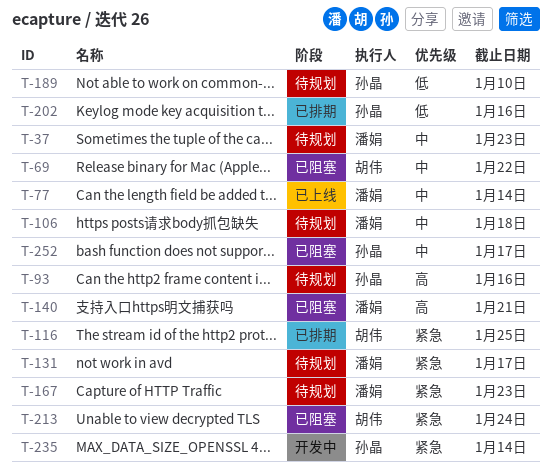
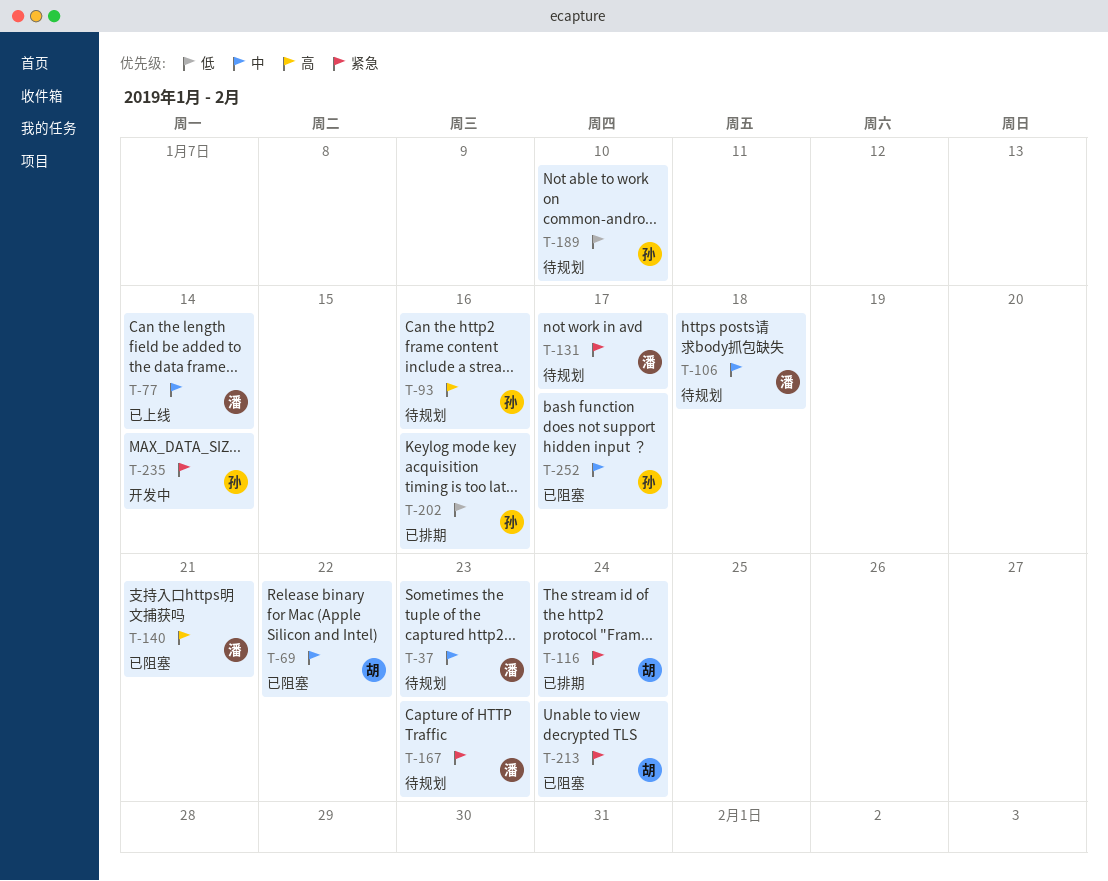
T-116, due: Jan 25 -> Jan 24

